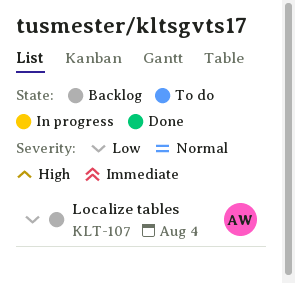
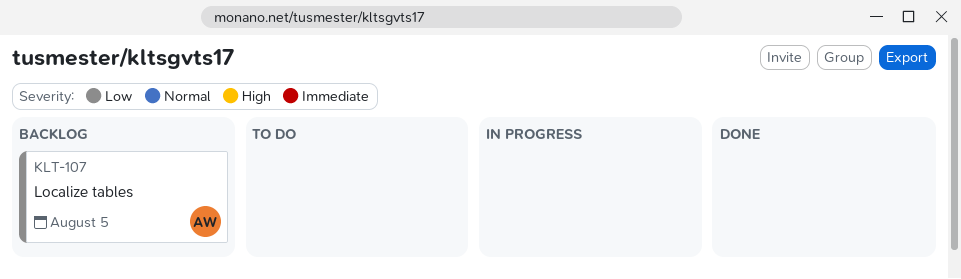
KLT-107, due: Aug 4 -> Aug 5

